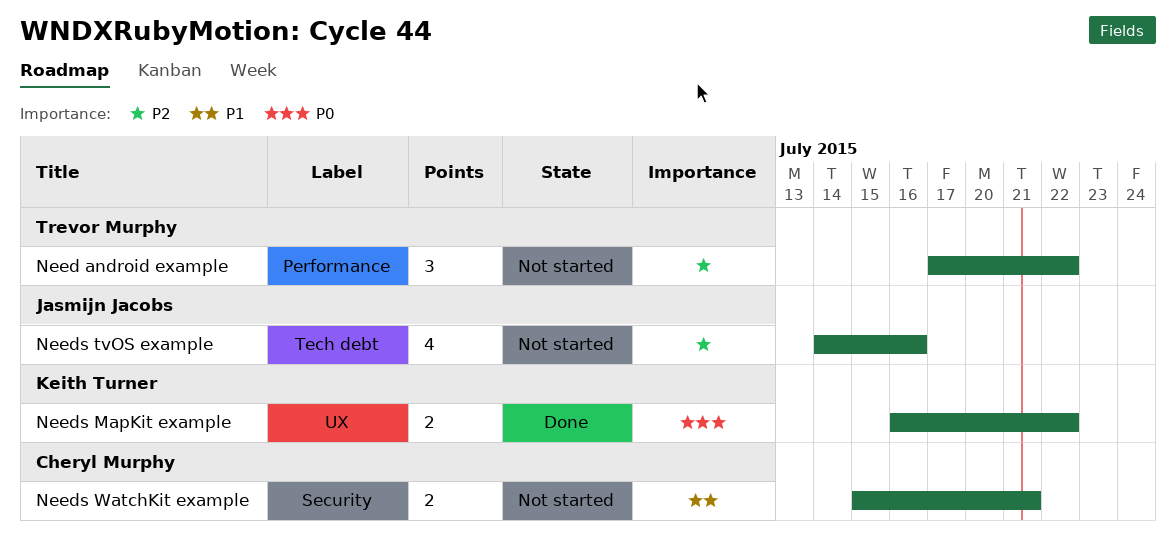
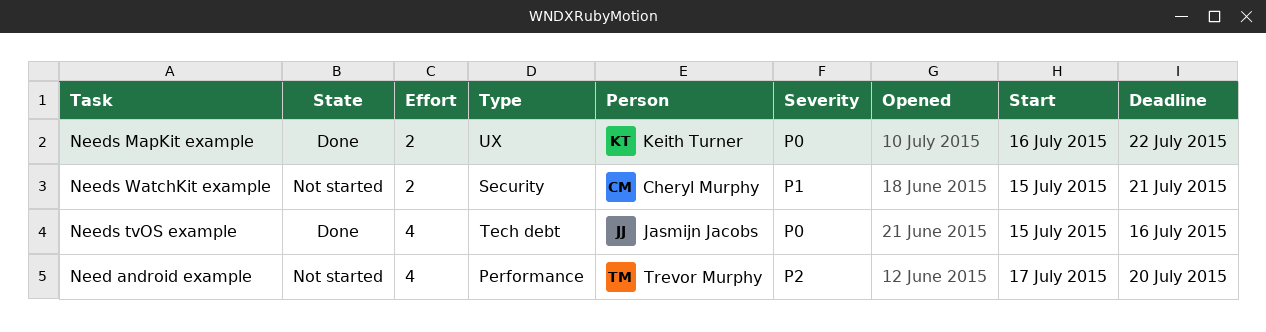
Need android example, estimate: 3 -> 4
Need android example, due: Jul 22 -> Jul 20
Needs tvOS example, status: Not started -> Done
Needs tvOS example, priority: P2 -> P0
Needs tvOS example, start: Jul 14 -> Jul 15

